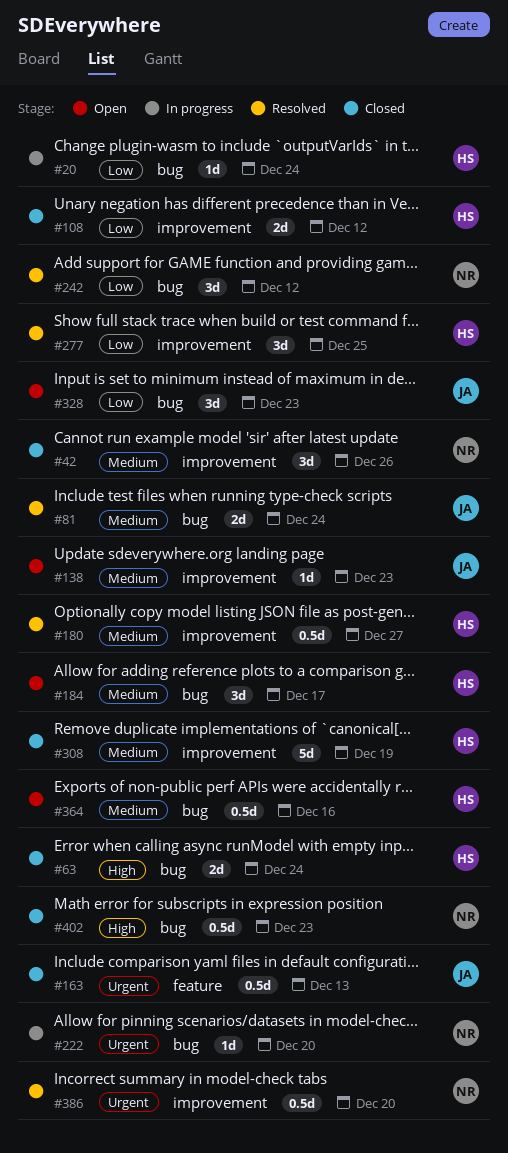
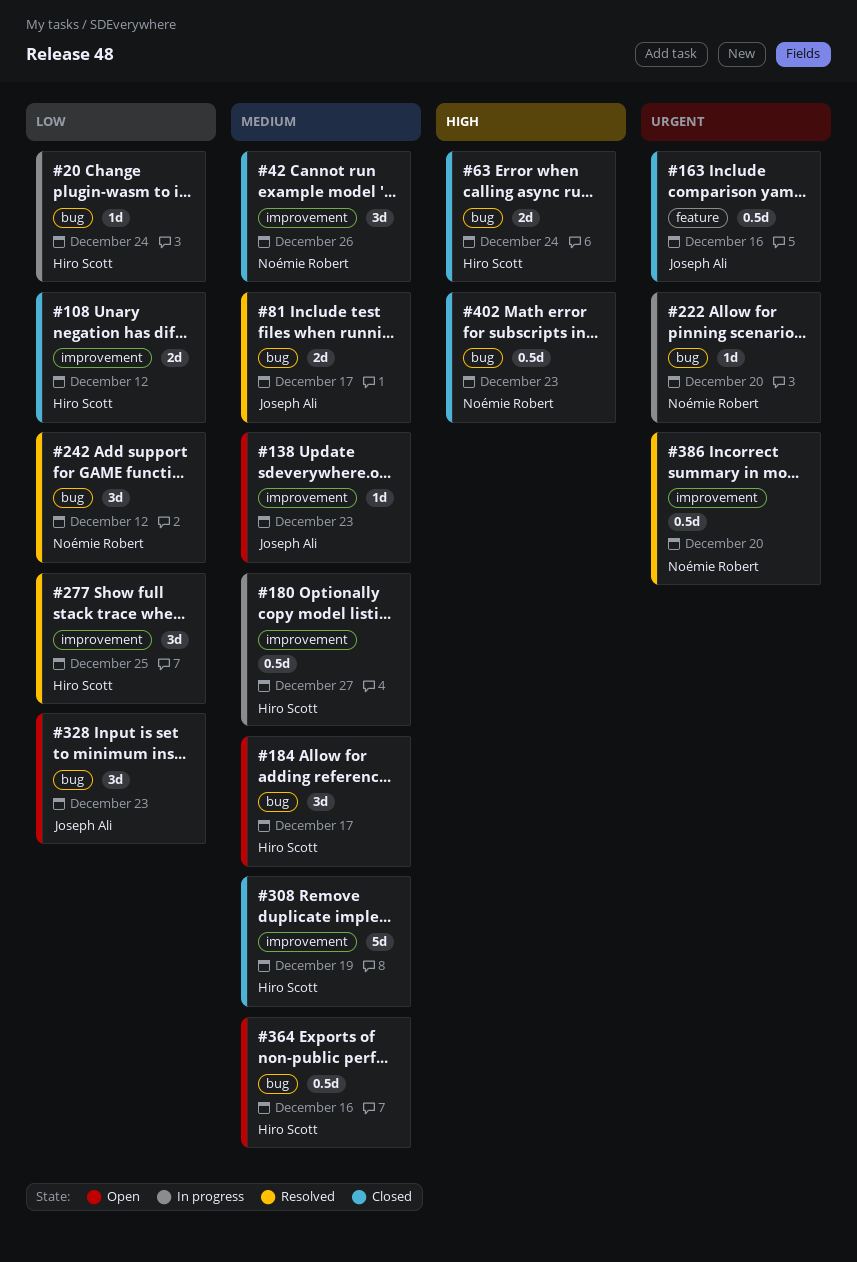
#81, due: Dec 24 -> Dec 17
#163, due: Dec 13 -> Dec 16
#180, status: Resolved -> In progress

